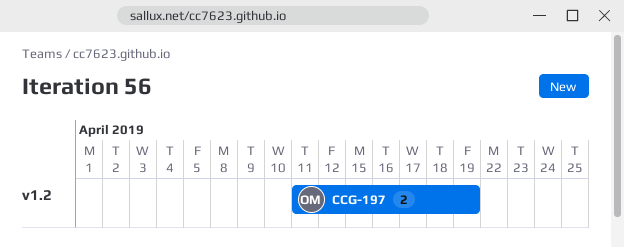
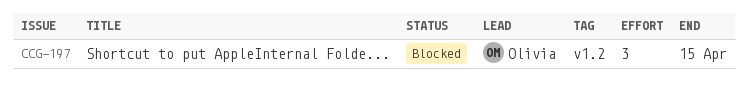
CCG-197, estimate: 2 -> 3
CCG-197, due: Apr 19 -> Apr 15

